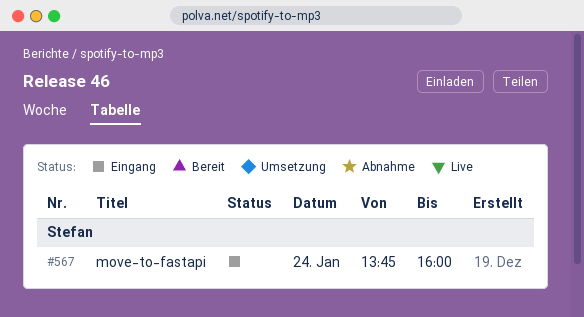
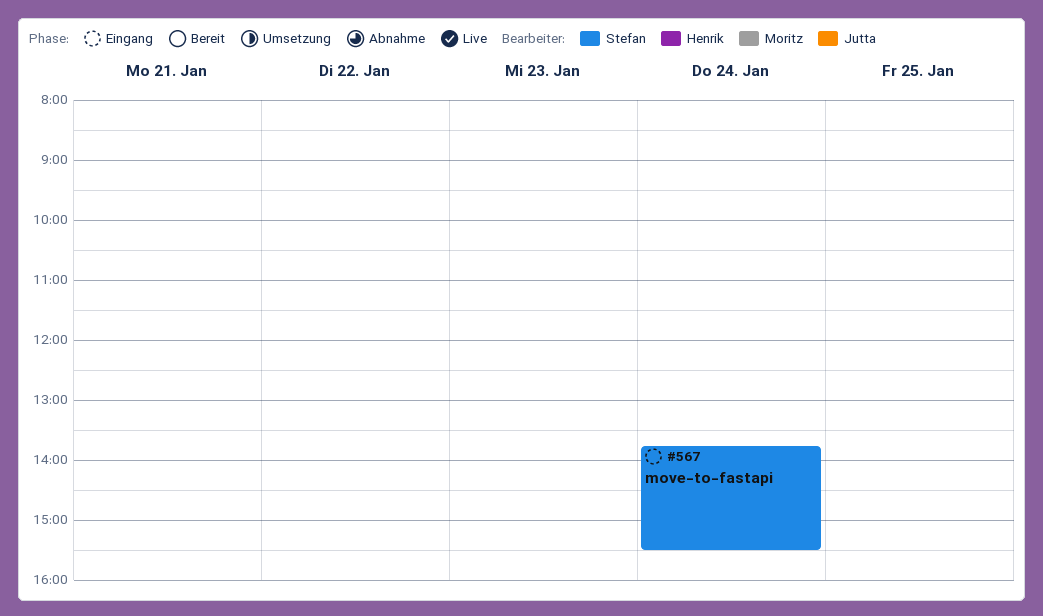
#567, ends: 16:00 -> 15:30

